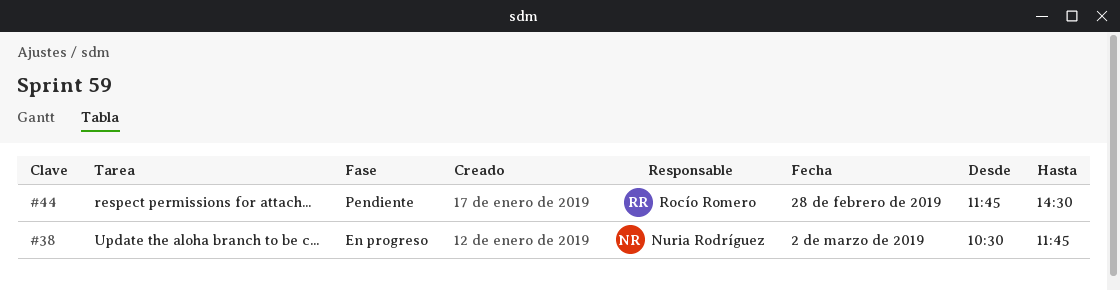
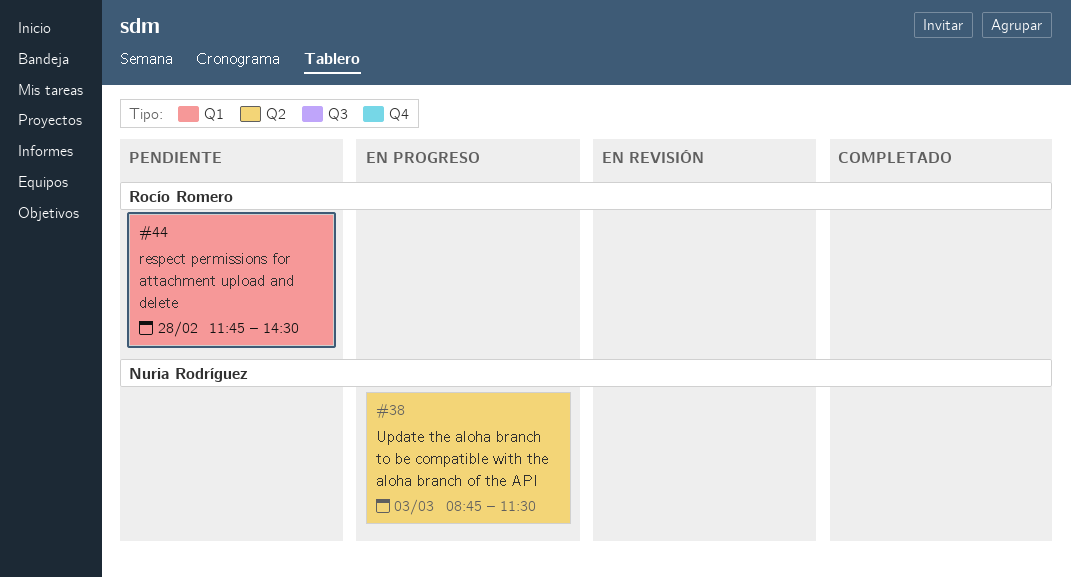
#38, day: Mar 2 -> Mar 3
#38, begins: 10:30 -> 08:45
#38, ends: 11:45 -> 11:30

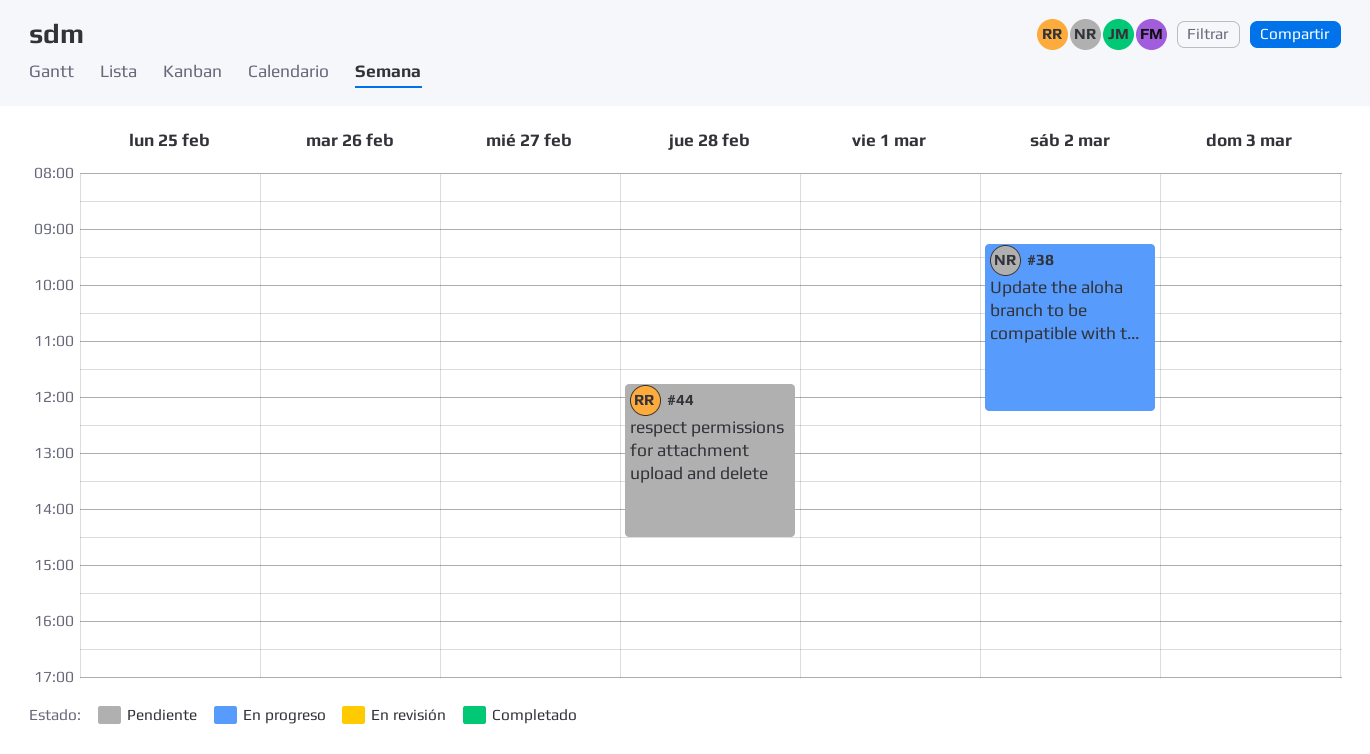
#38, day: Mar 3 -> Mar 2
#38, begins: 08:45 -> 09:15
#38, ends: 11:30 -> 12:15

